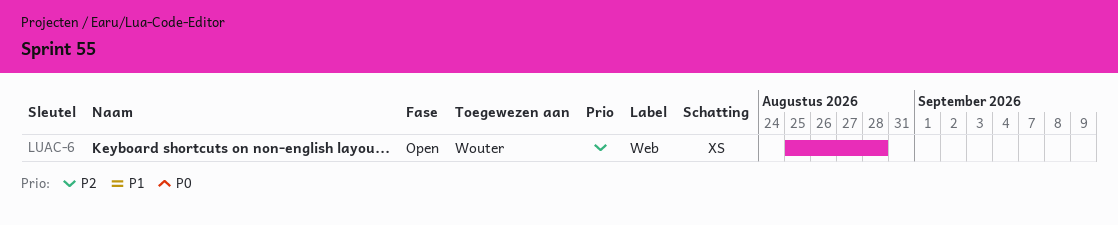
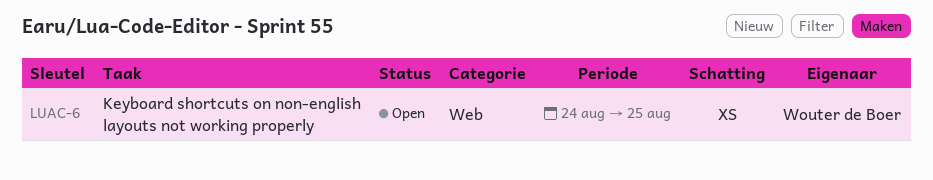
LUAC-6, start: Aug 25 -> Aug 24
LUAC-6, due: Aug 28 -> Aug 25

